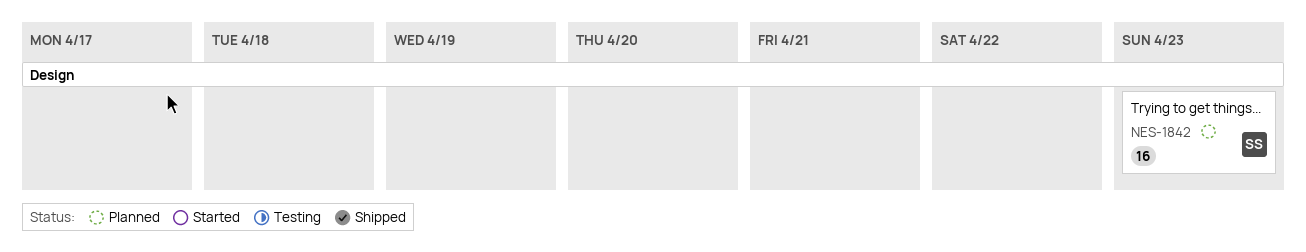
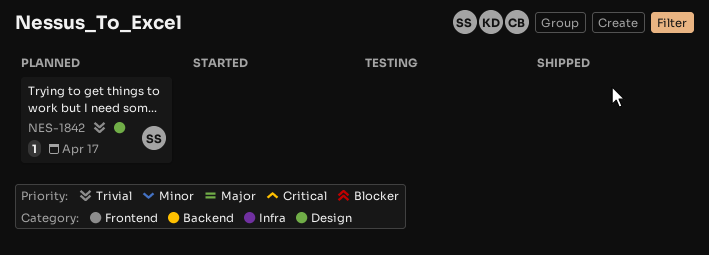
NES-1842, estimate: 16 -> 1
NES-1842, due: Apr 23 -> Apr 17

